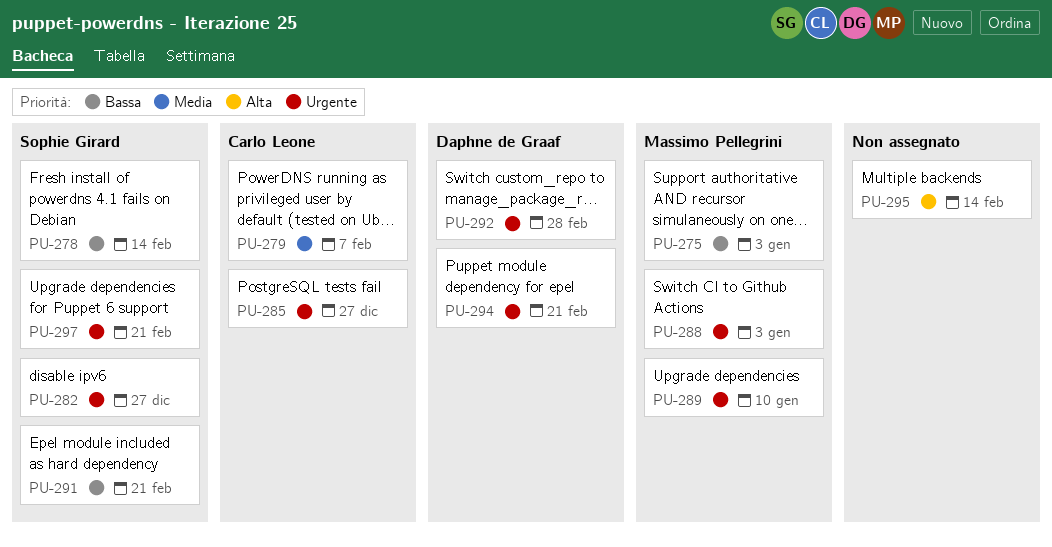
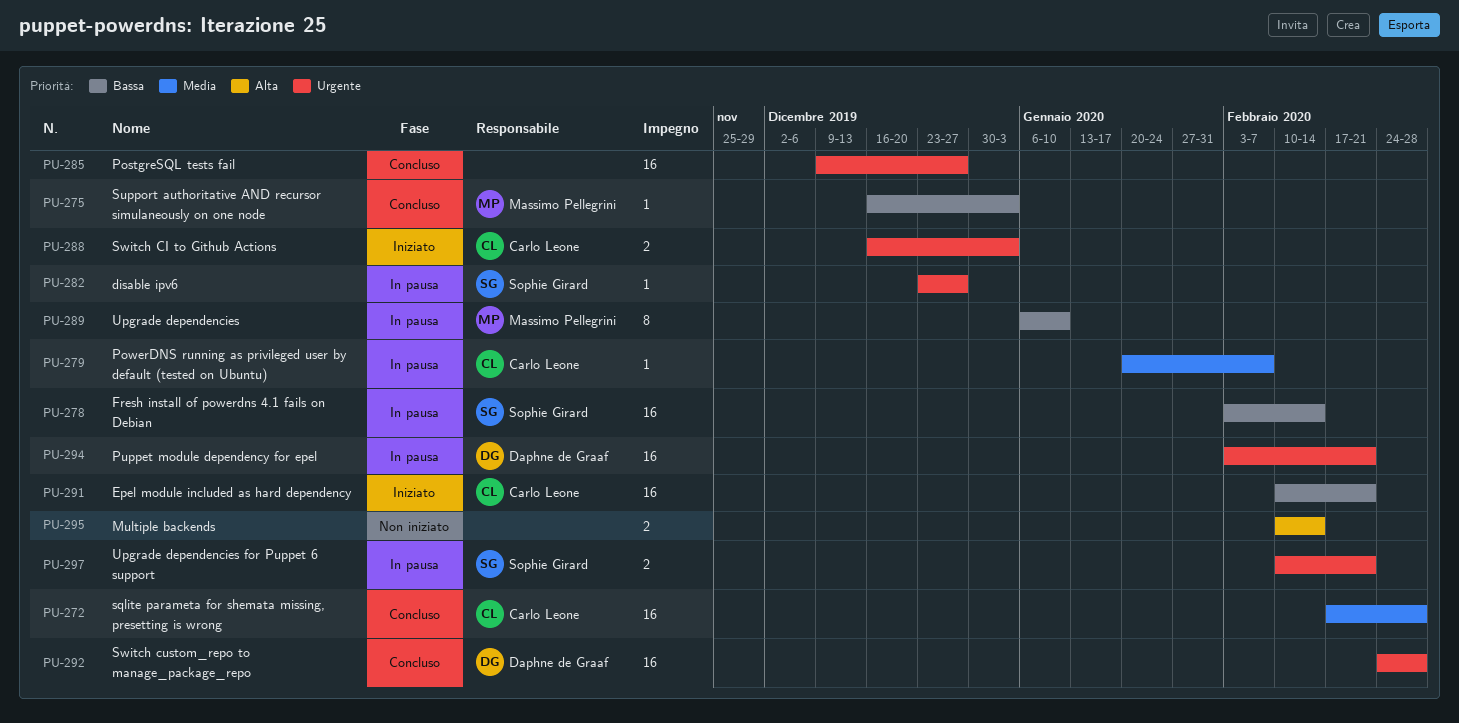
PU-272: none -> present
PU-285, owner: Carlo Leone -> none
PU-288, owner: Massimo Pellegrini -> Carlo Leone
PU-289, priority: Urgente -> Bassa
PU-291, owner: Sophie Girard -> Carlo Leone

